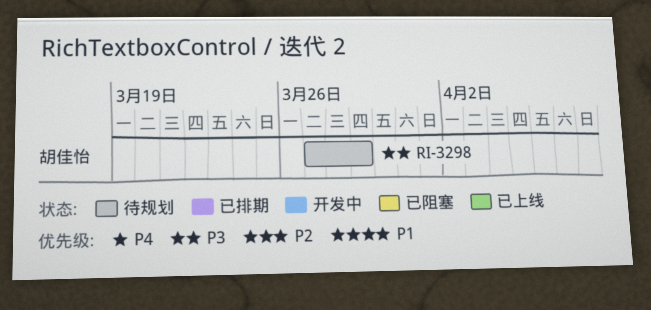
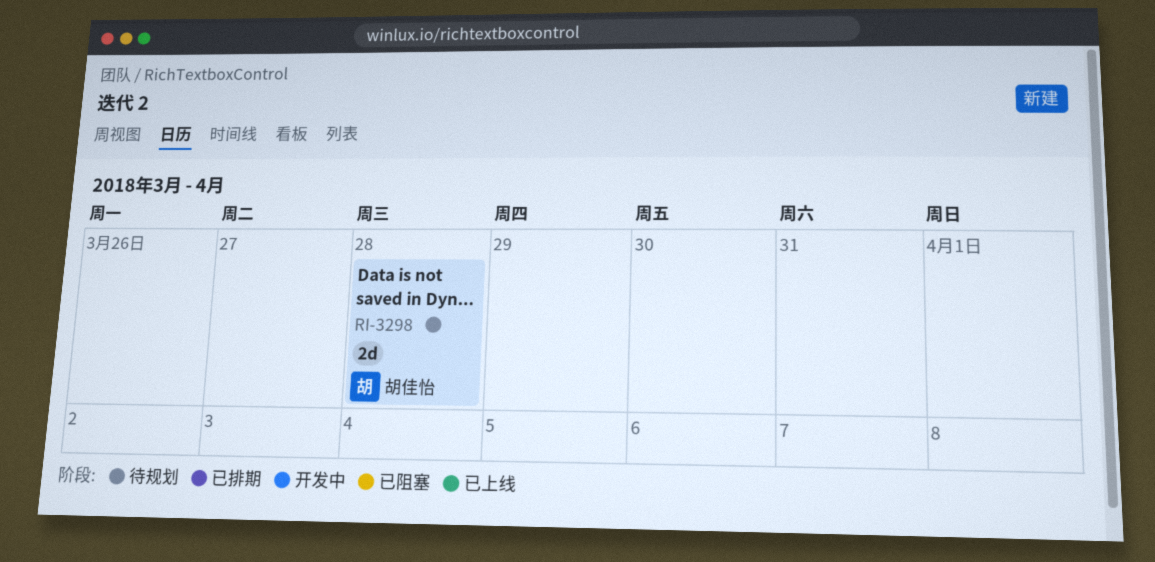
RI-3298, due: Mar 29 -> Mar 28

